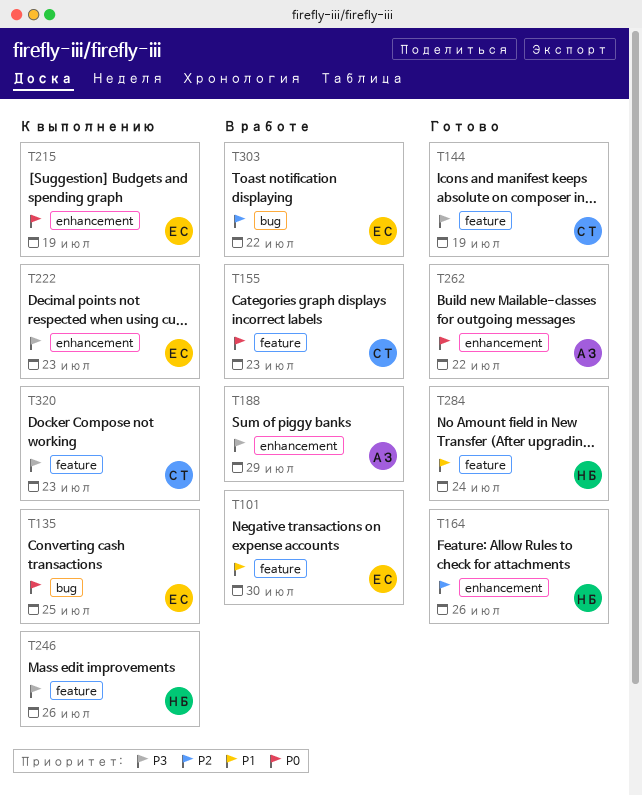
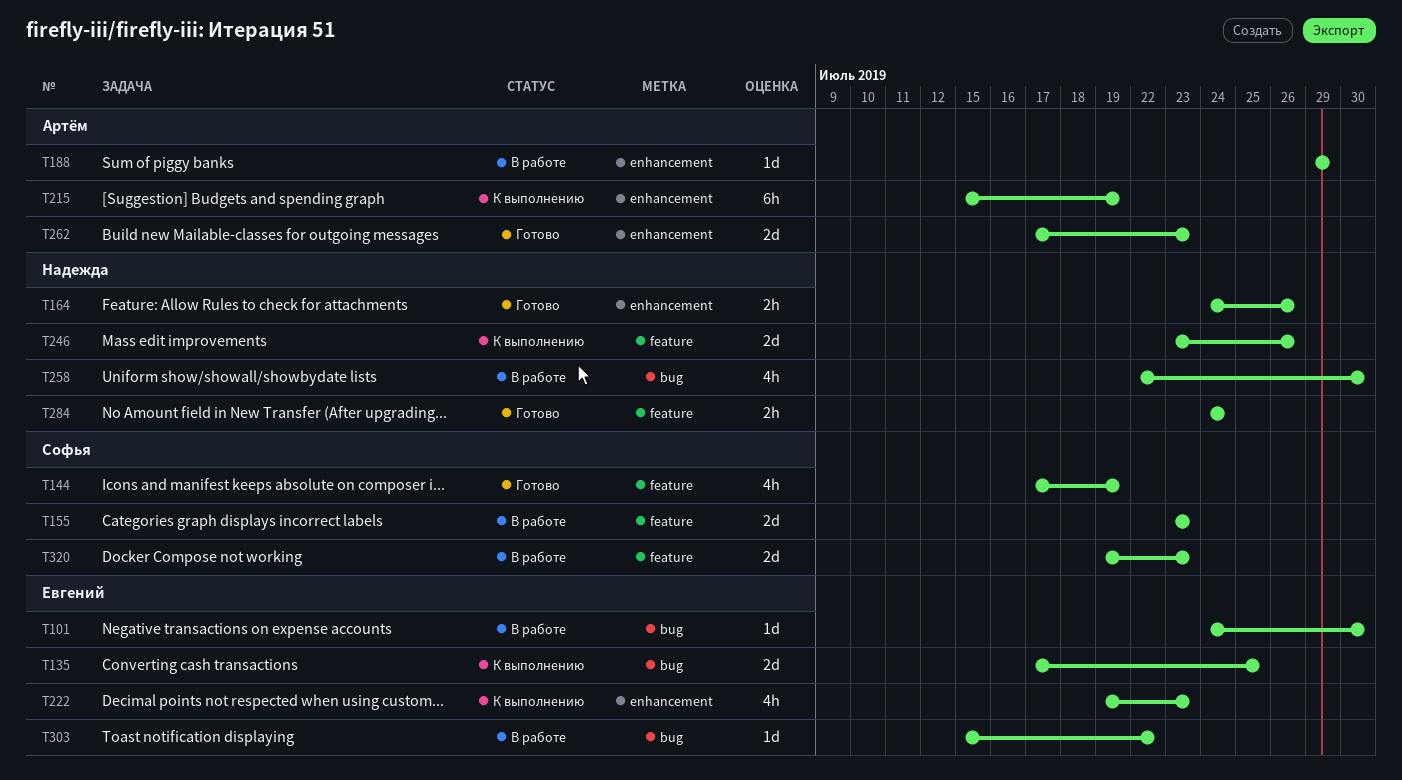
T101, label: feature -> bug
T215, owner: Евгений -> Артём
T258: none -> present
T262, due: Jul 22 -> Jul 23
T320, status: К выполнению -> В работе

